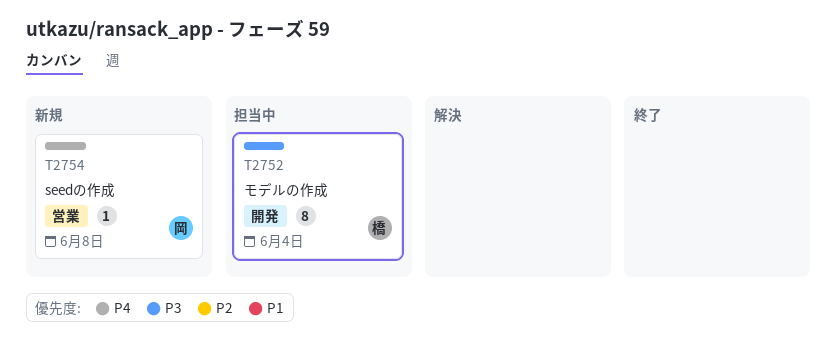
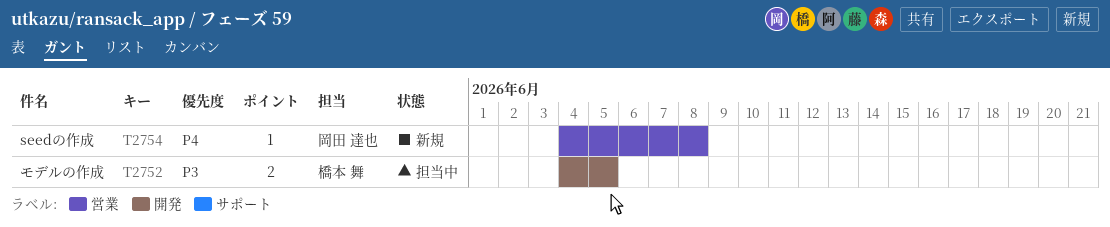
T2752, estimate: 8 -> 2
T2752, due: Jun 4 -> Jun 5

